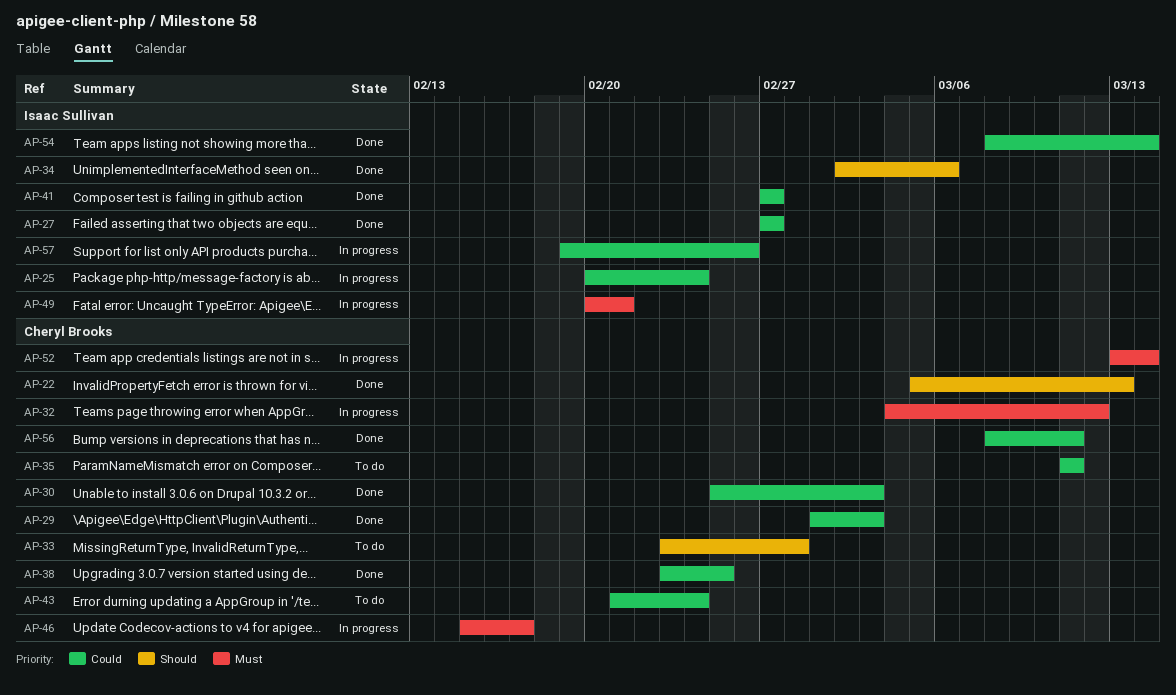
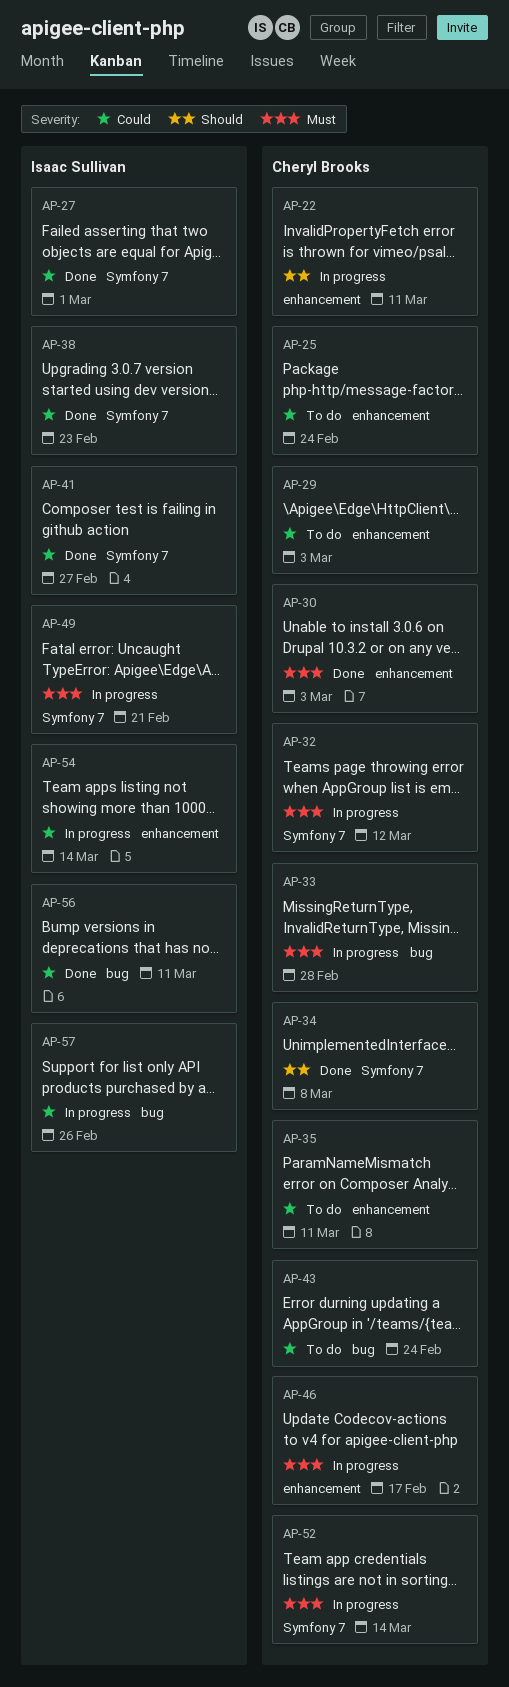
AP-22, status: Done -> In progress
AP-22, due: Mar 13 -> Mar 11
AP-25, status: In progress -> To do
AP-25, owner: Isaac Sullivan -> Cheryl Brooks
AP-27, due: Feb 27 -> Mar 1
AP-29, status: Done -> To do
AP-30, priority: Could -> Must
AP-33, status: To do -> In progress
AP-33, priority: Should -> Must
AP-34, owner: Isaac Sullivan -> Cheryl Brooks
AP-34, due: Mar 6 -> Mar 8
AP-38, owner: Cheryl Brooks -> Isaac Sullivan
AP-38, due: Feb 25 -> Feb 23
AP-54, status: Done -> In progress
AP-56, owner: Cheryl Brooks -> Isaac Sullivan

